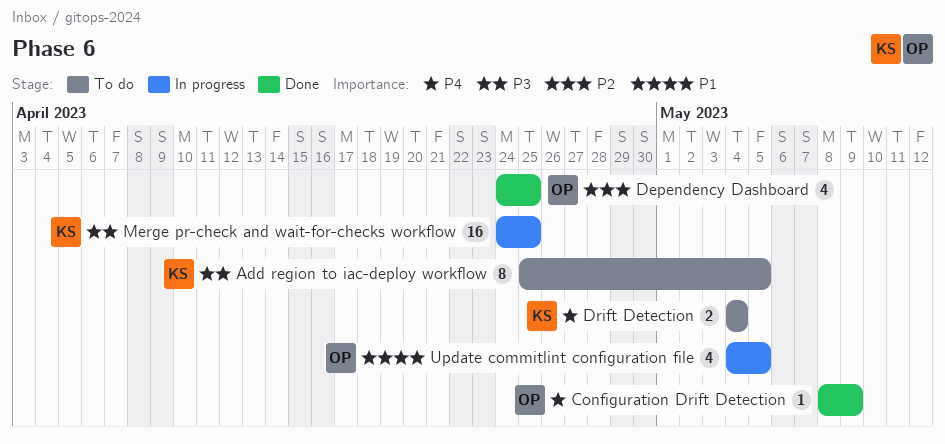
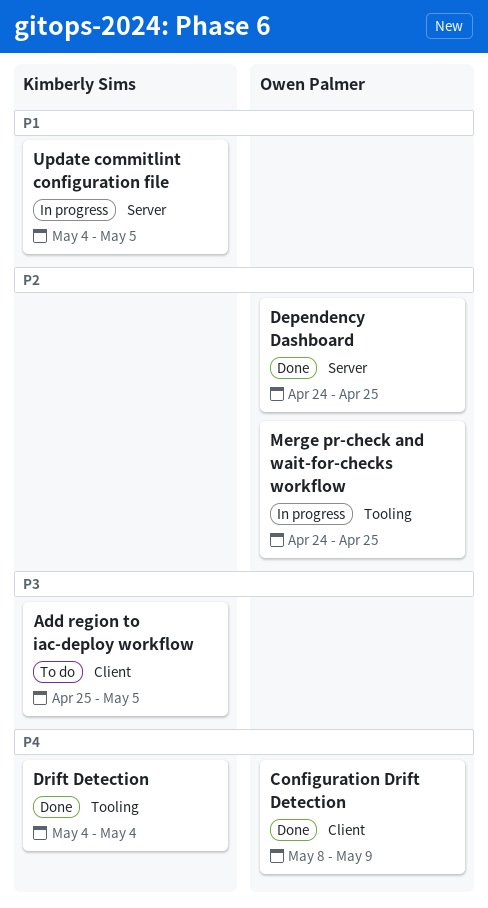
Drift Detection, status: To do -> Done
Merge pr-check and wait-for-checks workflow, owner: Kimberly Sims -> Owen Palmer
Merge pr-check and wait-for-checks workflow, priority: P3 -> P2
Update commitlint configuration file, owner: Owen Palmer -> Kimberly Sims

